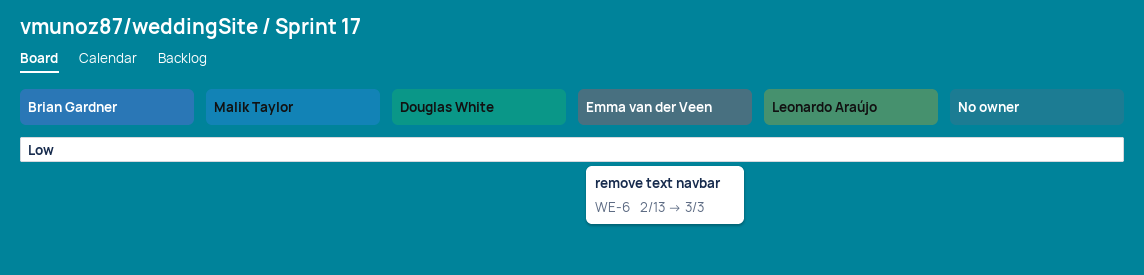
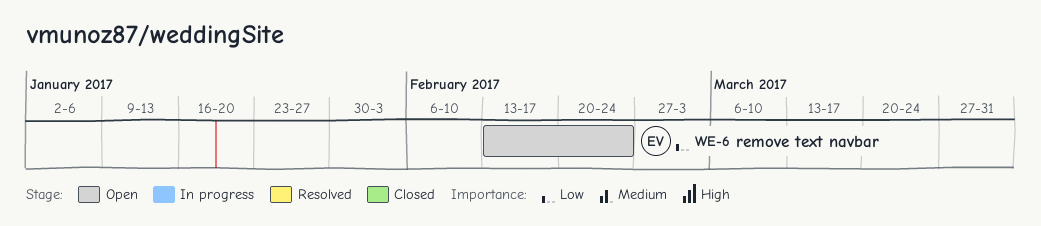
WE-6, due: Mar 3 -> Feb 24

